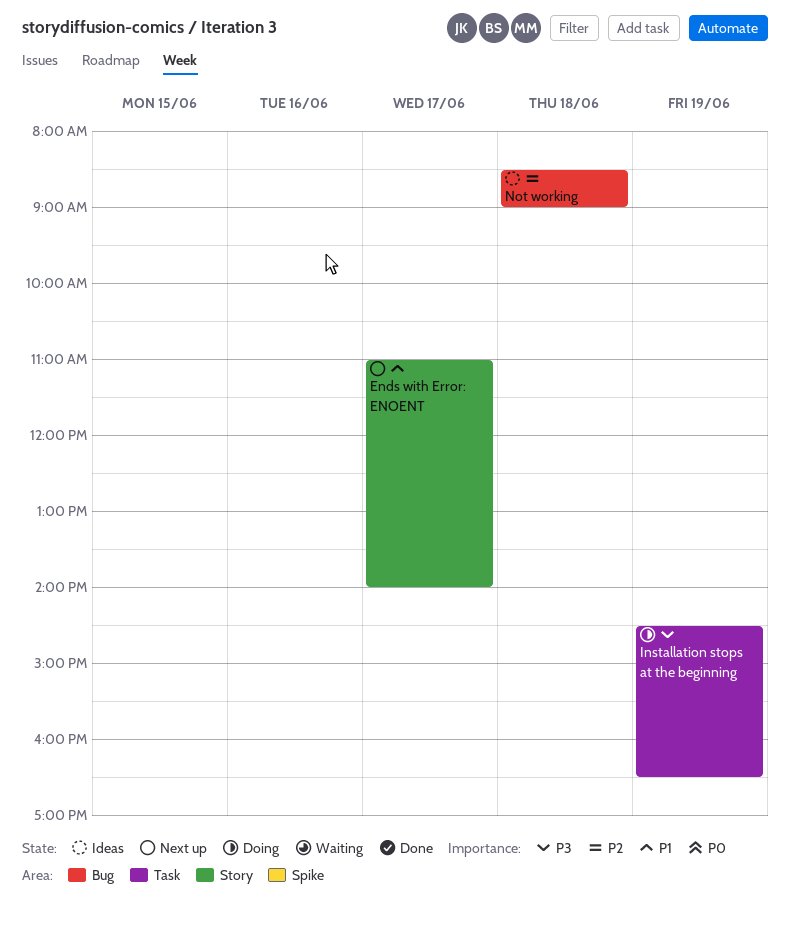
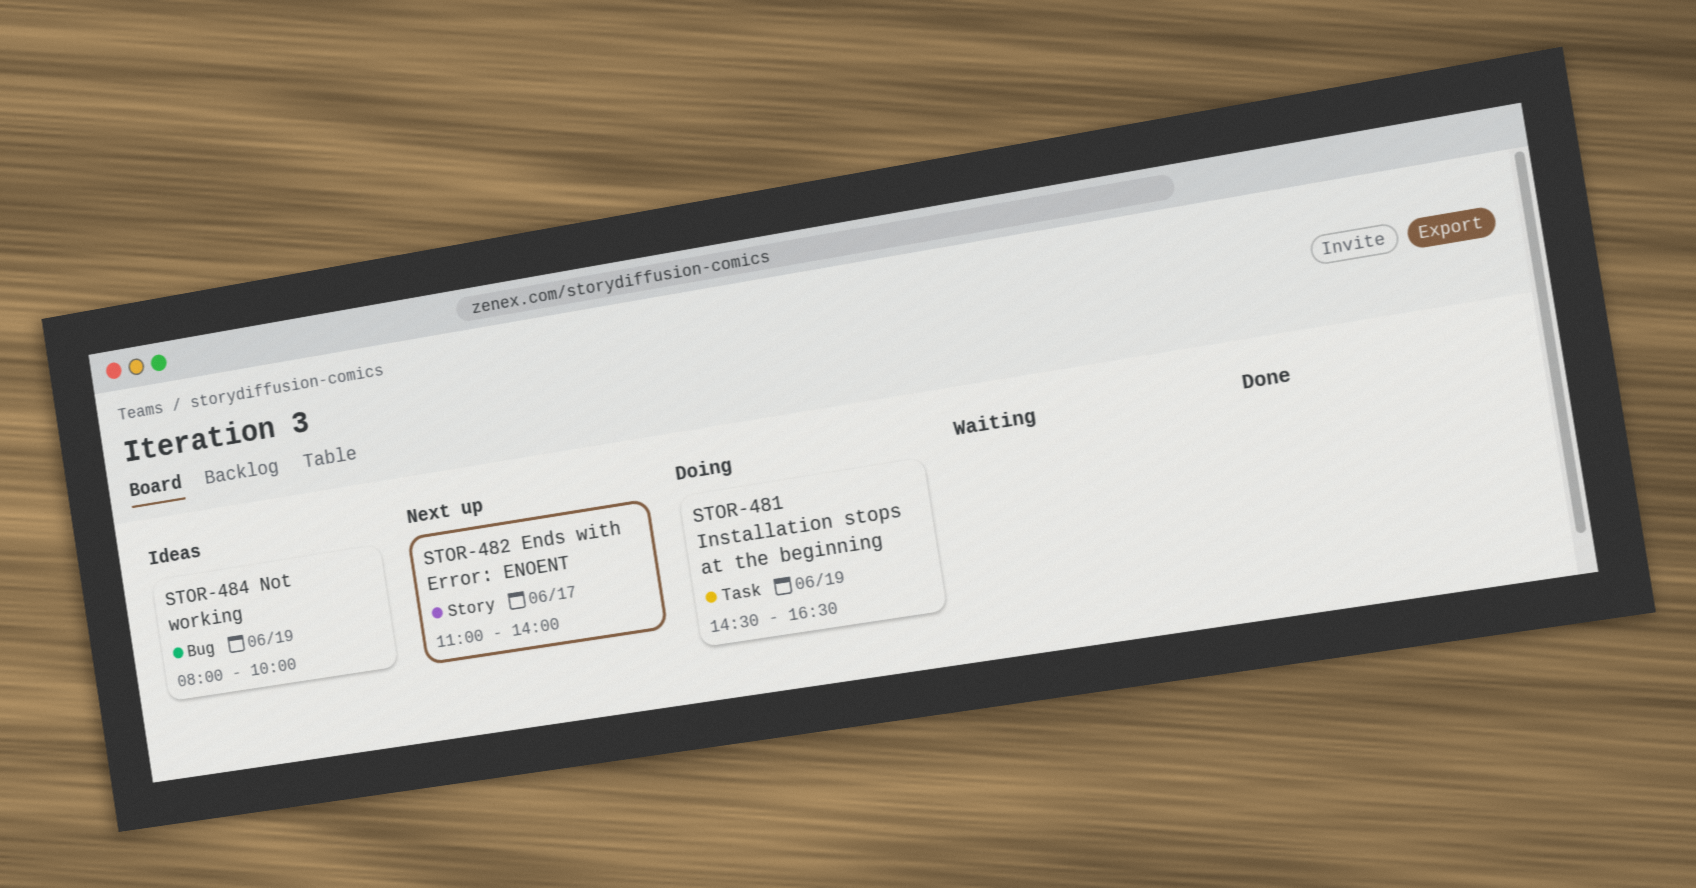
Not working, day: Jun 18 -> Jun 19
Not working, begins: 08:30 -> 08:00
Not working, ends: 09:00 -> 10:00

